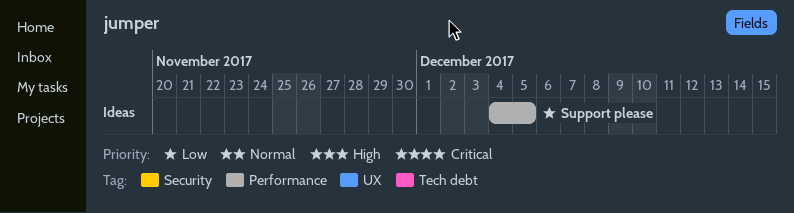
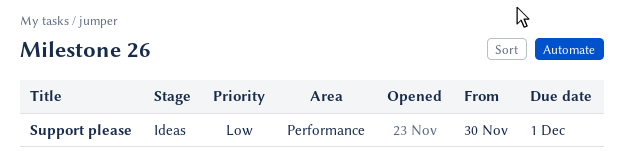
Support please, start: Dec 4 -> Nov 30
Support please, due: Dec 5 -> Dec 1

